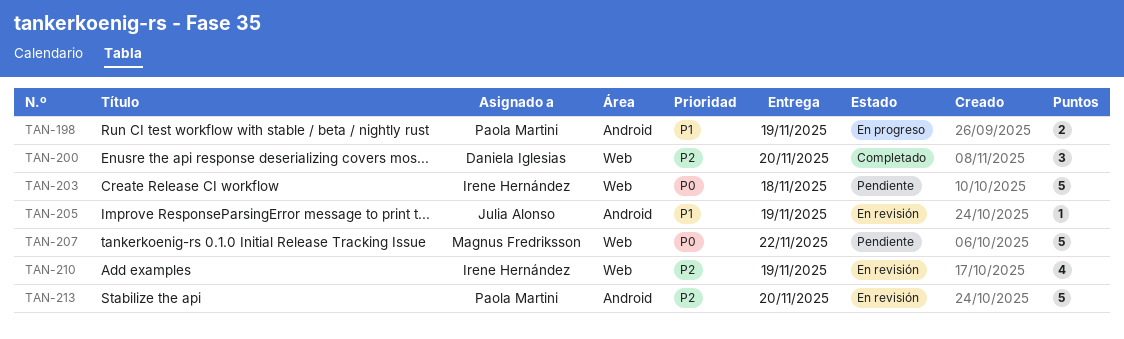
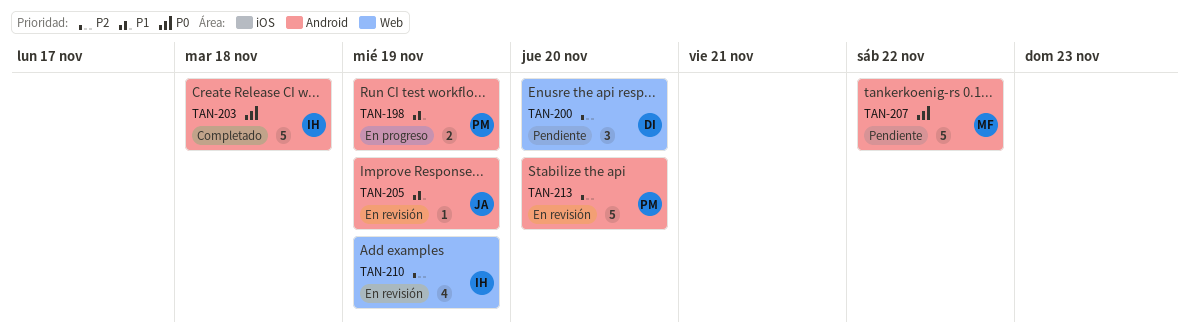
TAN-200, status: Completado -> Pendiente
TAN-203, status: Pendiente -> Completado
TAN-203, label: Web -> Android
TAN-207, label: Web -> Android

